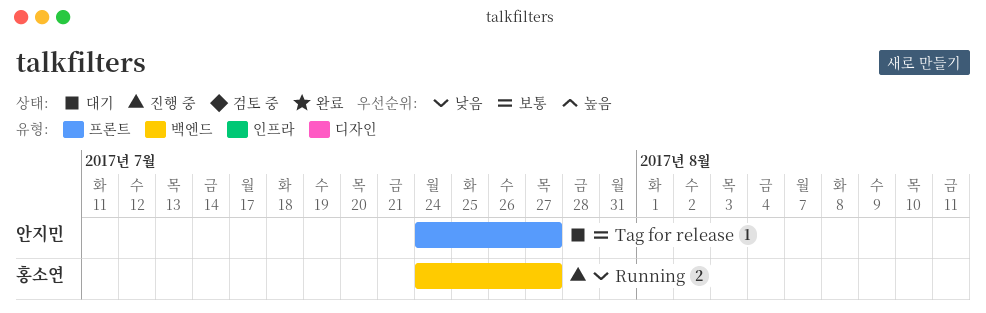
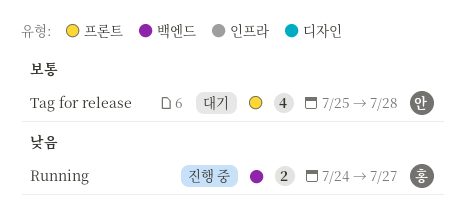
Tag for release, estimate: 1 -> 4
Tag for release, start: Jul 24 -> Jul 25
Tag for release, due: Jul 27 -> Jul 28

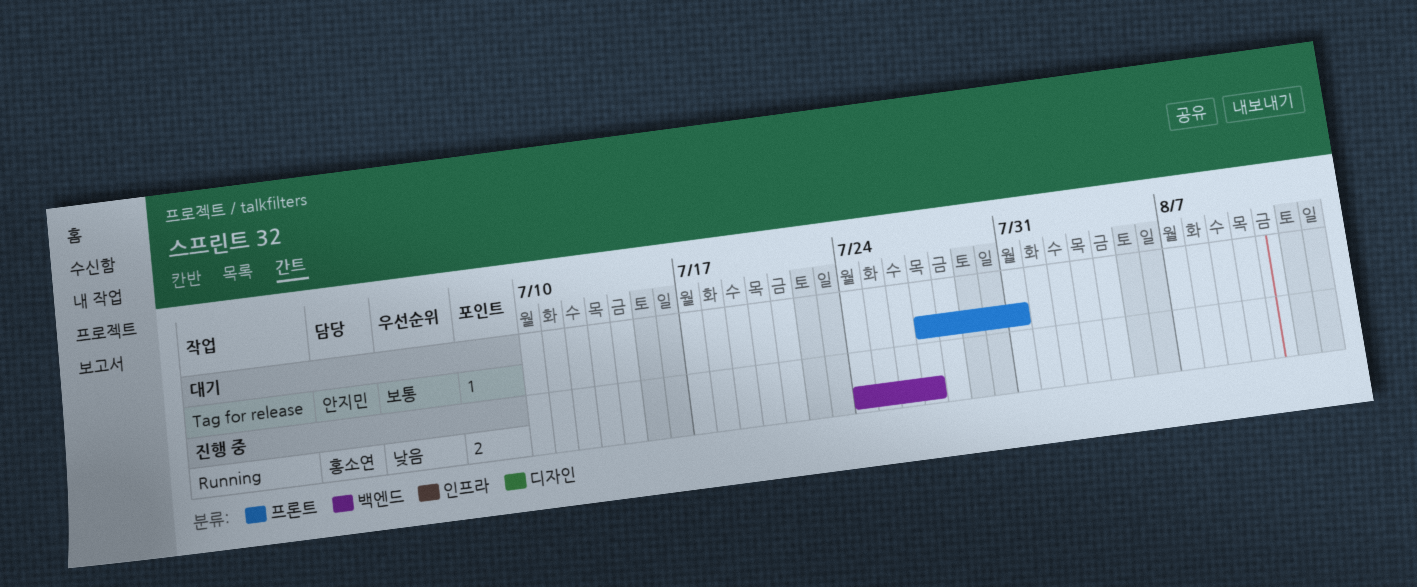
Tag for release, estimate: 4 -> 1
Tag for release, start: Jul 25 -> Jul 27
Tag for release, due: Jul 28 -> Jul 31

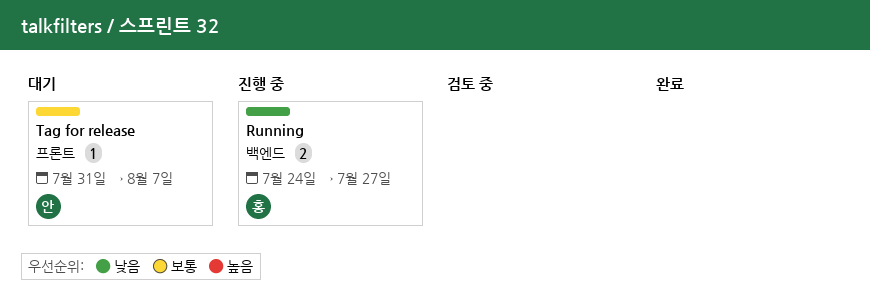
Tag for release, start: Jul 27 -> Jul 31
Tag for release, due: Jul 31 -> Aug 7

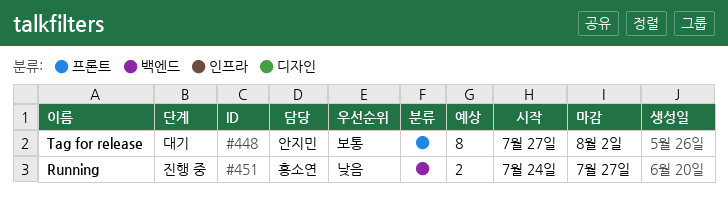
Tag for release, estimate: 1 -> 8
Tag for release, start: Jul 31 -> Jul 27
Tag for release, due: Aug 7 -> Aug 2

